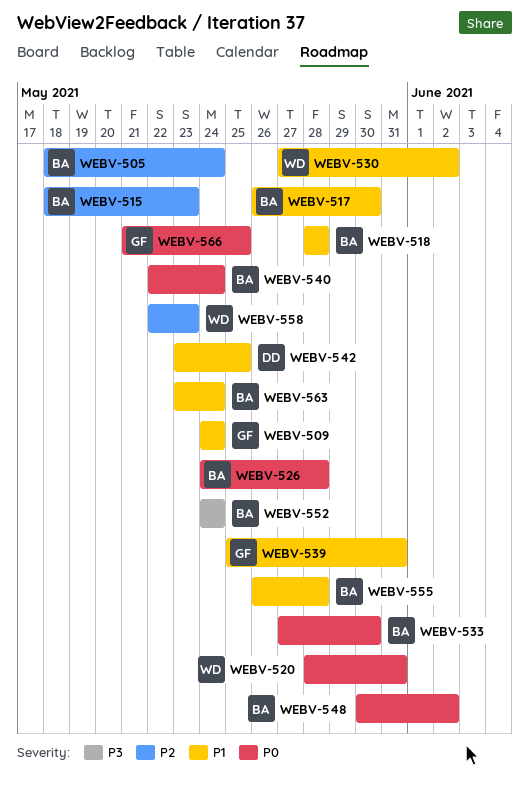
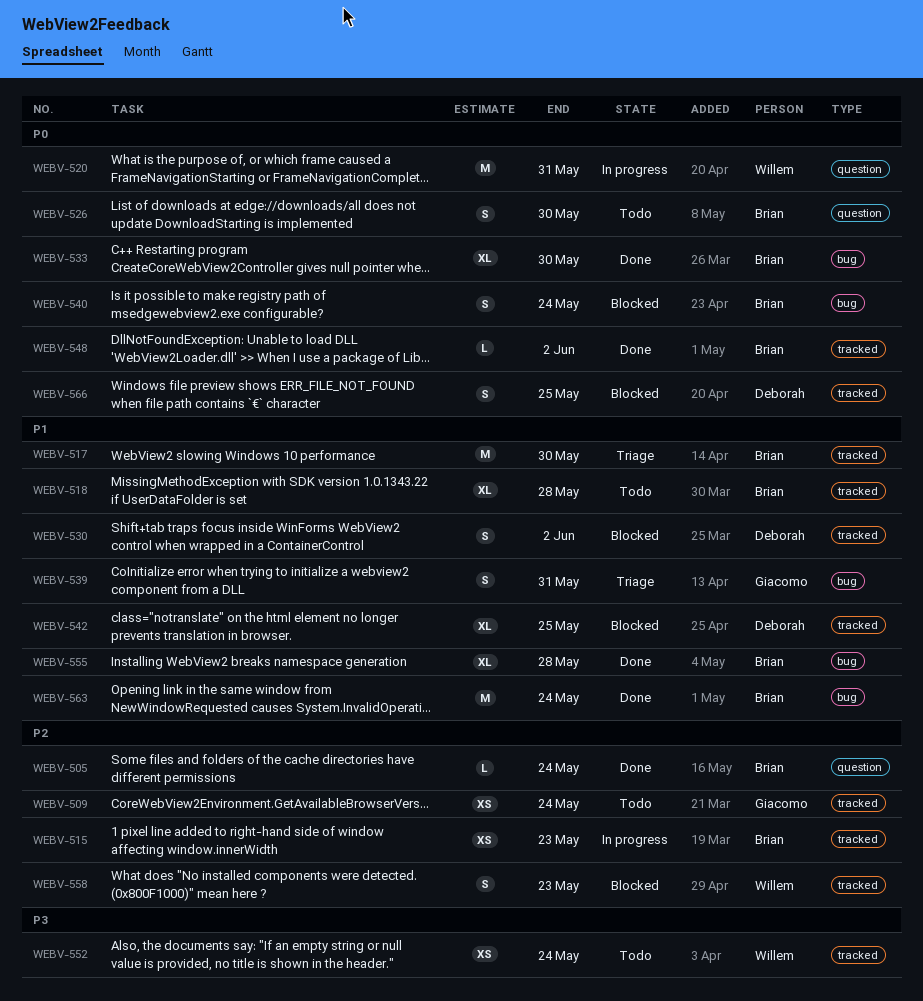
WEBV-509, priority: P1 -> P2
WEBV-526, due: May 28 -> May 30
WEBV-530, owner: Willem -> Deborah
WEBV-552, owner: Brian -> Willem
WEBV-566, owner: Giacomo -> Deborah

